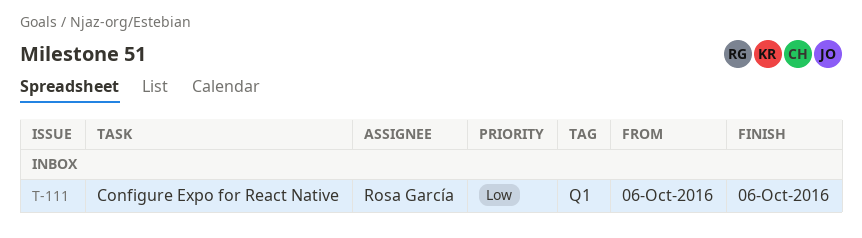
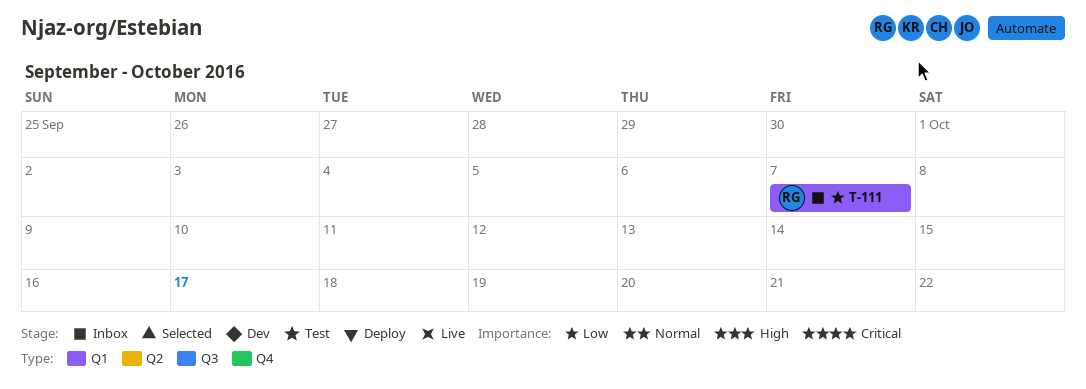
T-111, start: Oct 6 -> Oct 7
T-111, due: Oct 6 -> Oct 7

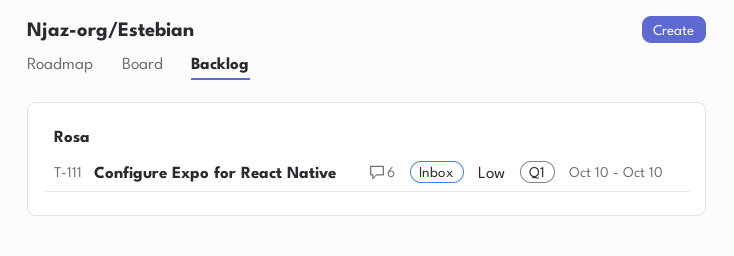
T-111, start: Oct 7 -> Oct 10
T-111, due: Oct 7 -> Oct 10

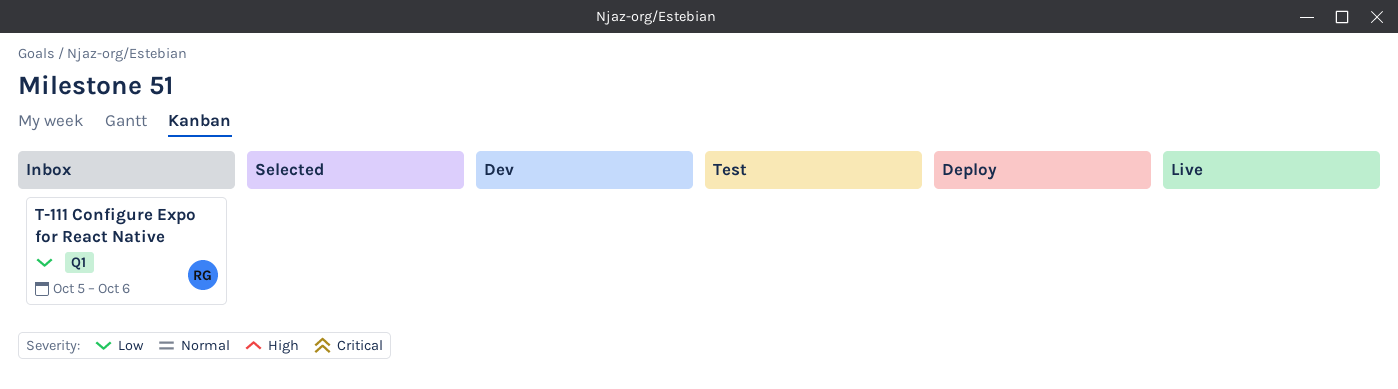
T-111, start: Oct 10 -> Oct 5
T-111, due: Oct 10 -> Oct 6

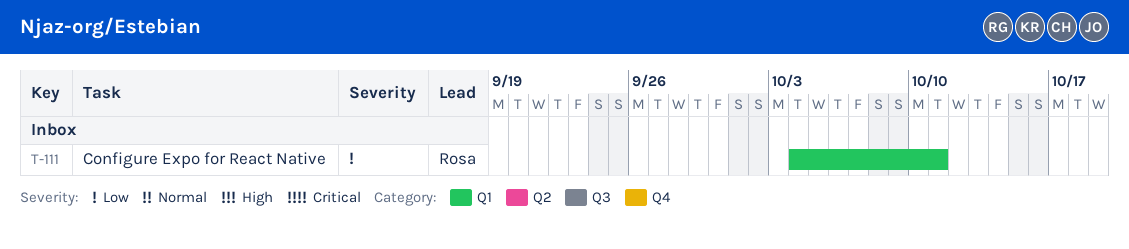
T-111, start: Oct 5 -> Oct 4
T-111, due: Oct 6 -> Oct 11

